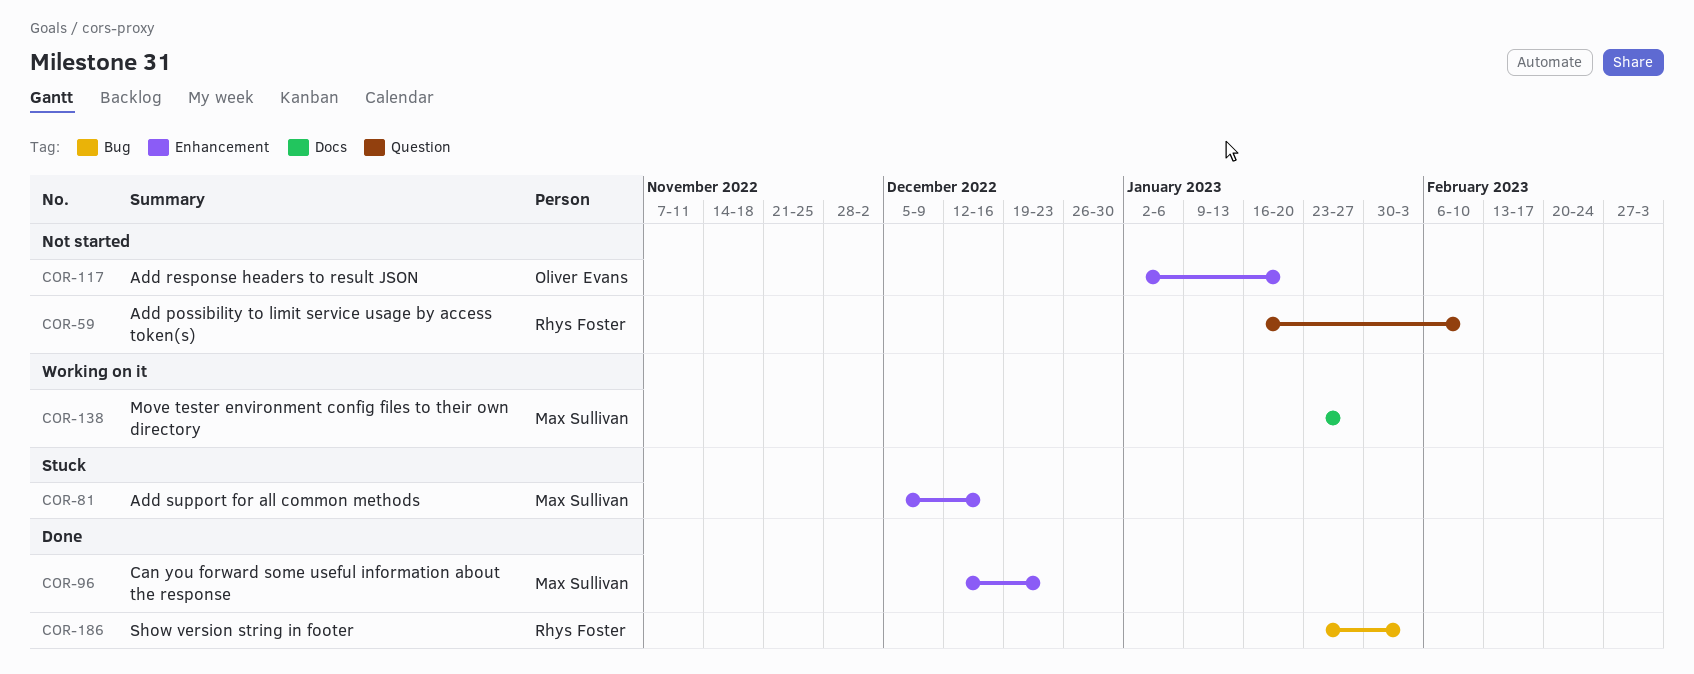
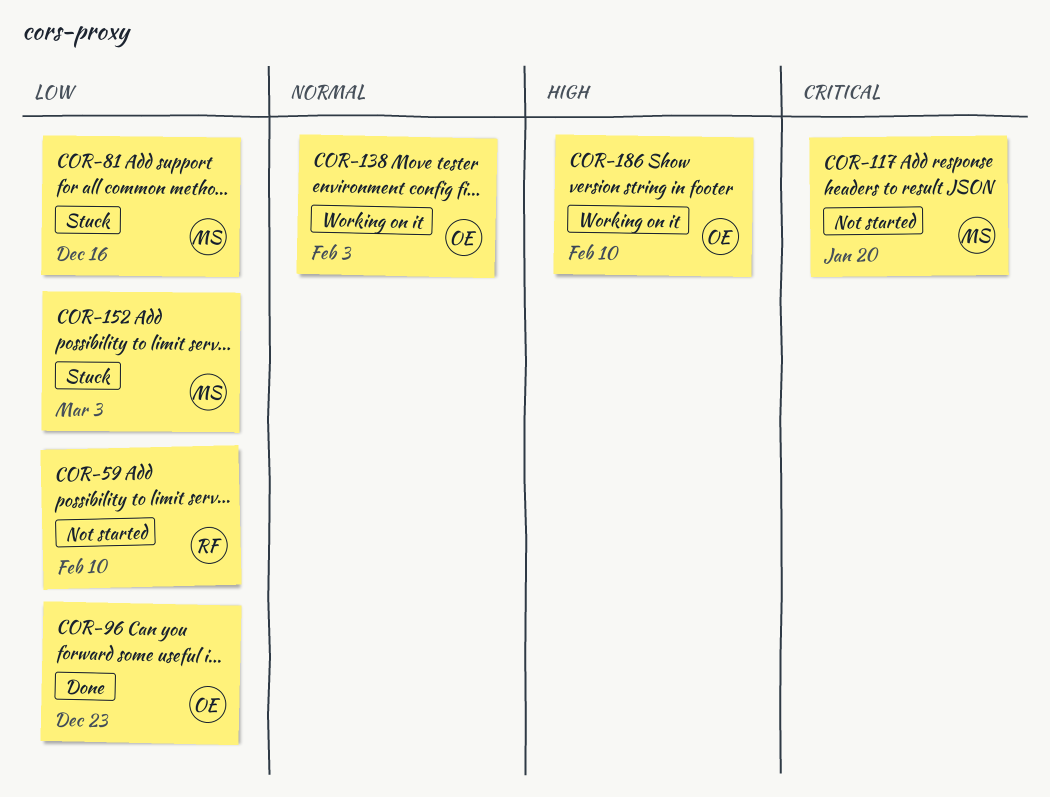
COR-96, owner: Max Sullivan -> Oliver Evans
COR-117, owner: Oliver Evans -> Max Sullivan
COR-138, owner: Max Sullivan -> Oliver Evans
COR-138, due: Jan 27 -> Feb 3
COR-152: none -> present
COR-186, status: Done -> Working on it
COR-186, owner: Rhys Foster -> Oliver Evans
COR-186, due: Feb 3 -> Feb 10

